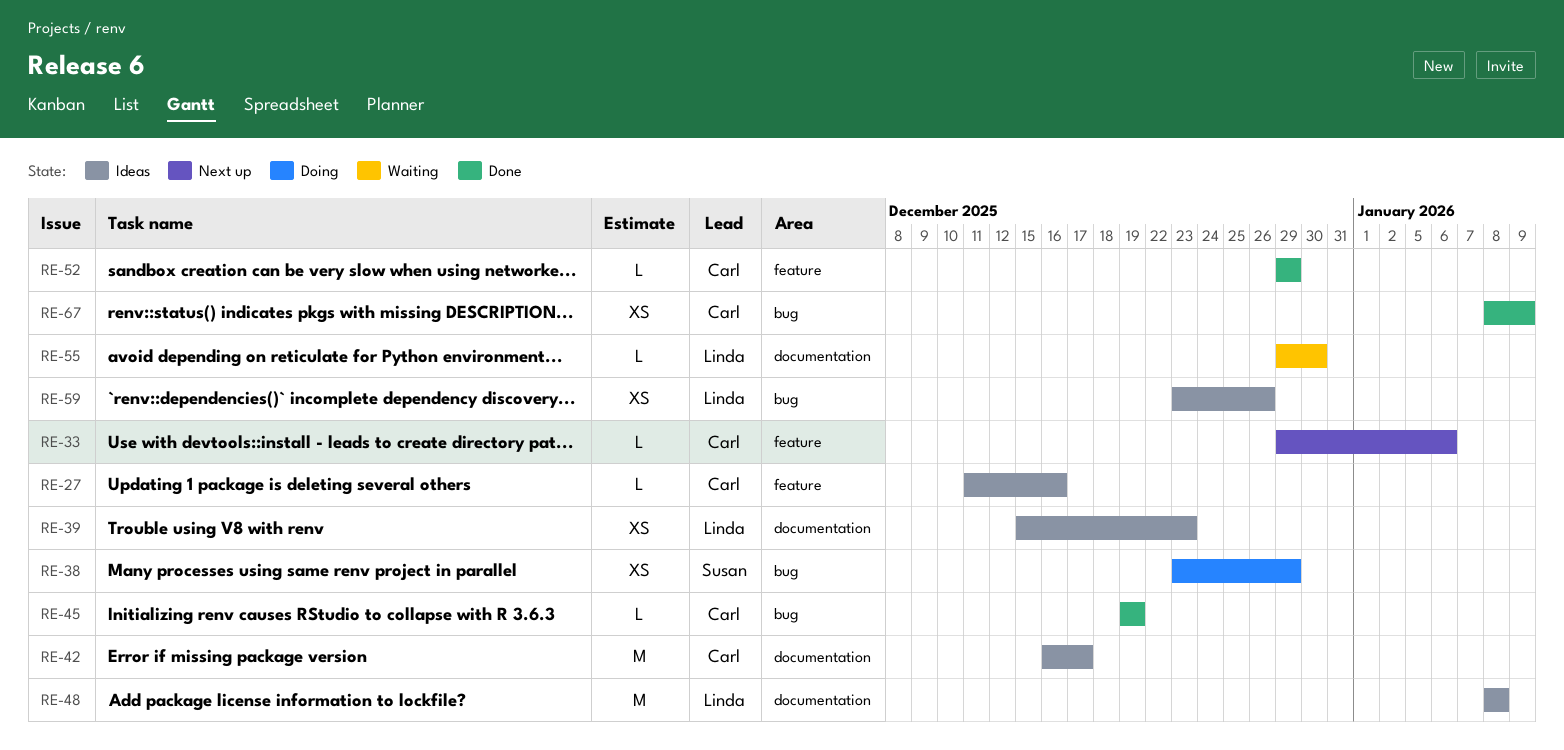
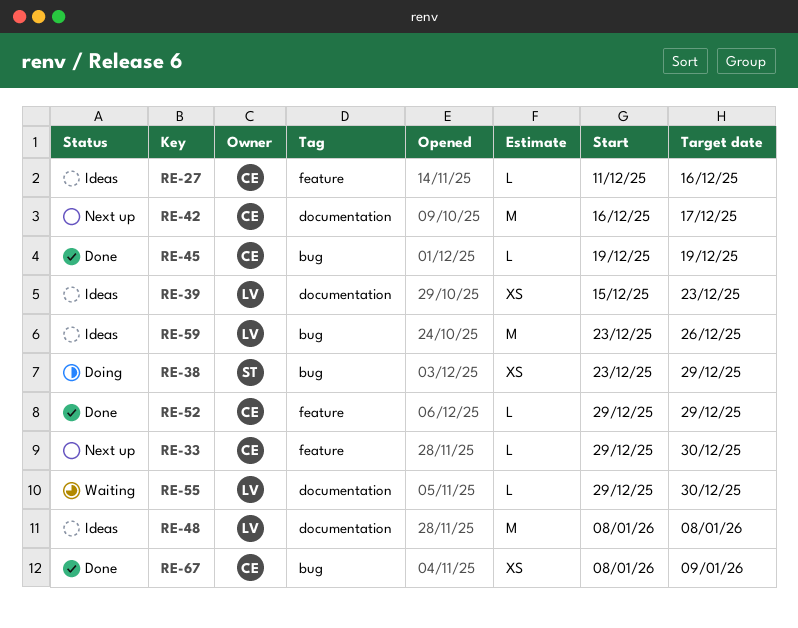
RE-33, due: Jan 6 -> Dec 30
RE-42, status: Ideas -> Next up
RE-59, estimate: XS -> M

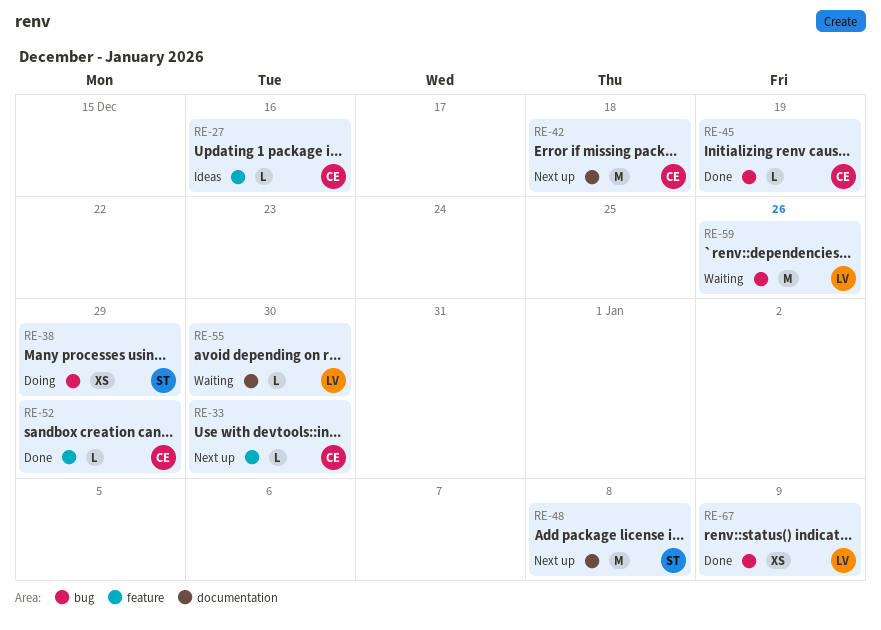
RE-39: present -> none
RE-42, due: Dec 17 -> Dec 18
RE-48, status: Ideas -> Next up
RE-48, owner: LV -> ST
RE-59, status: Ideas -> Waiting
RE-67, owner: CE -> LV

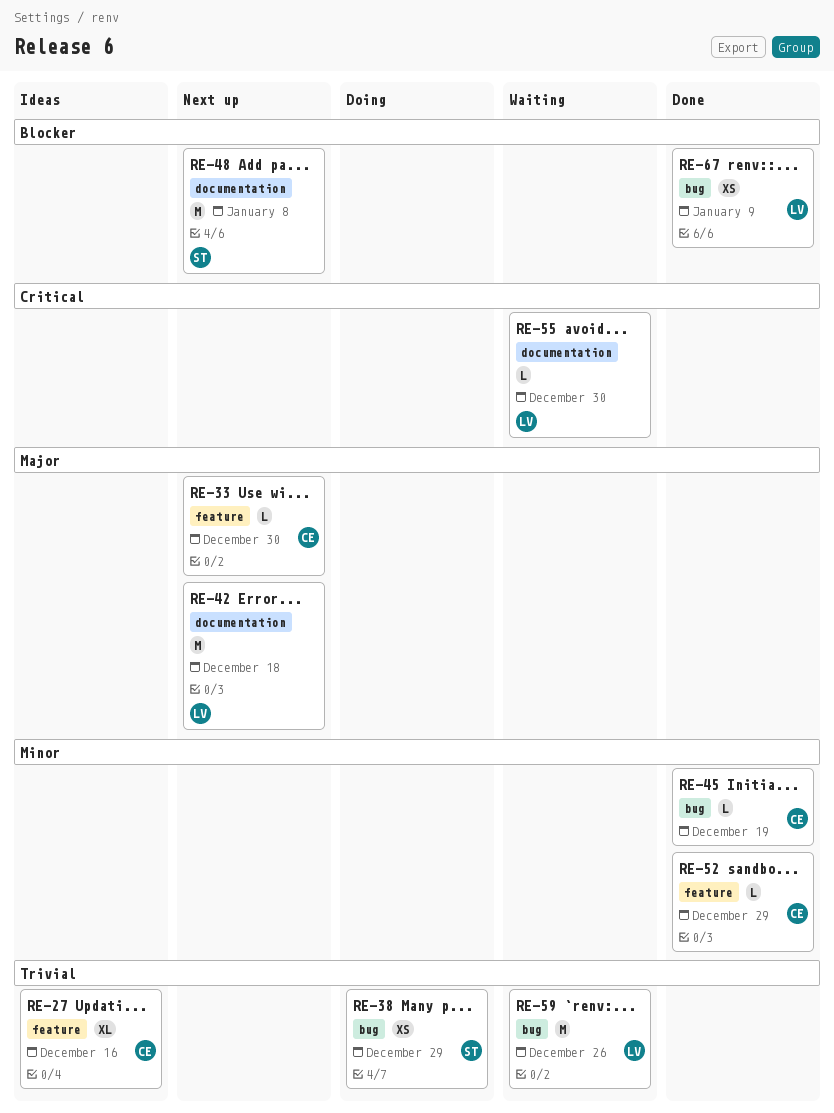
RE-27, estimate: L -> XL
RE-42, owner: CE -> LV

